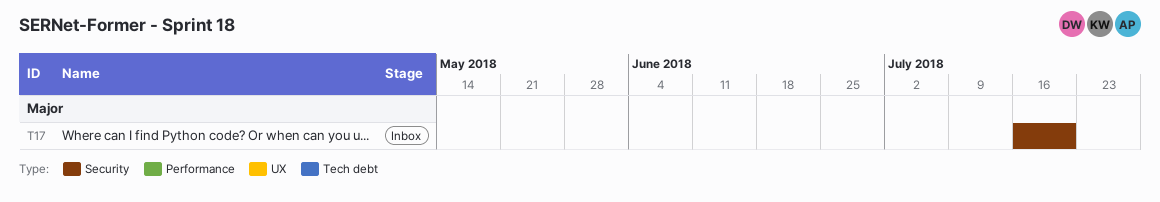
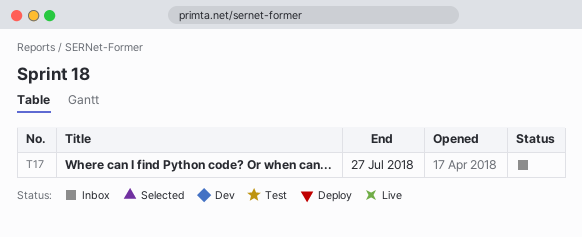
T17, due: Jul 20 -> Jul 27

